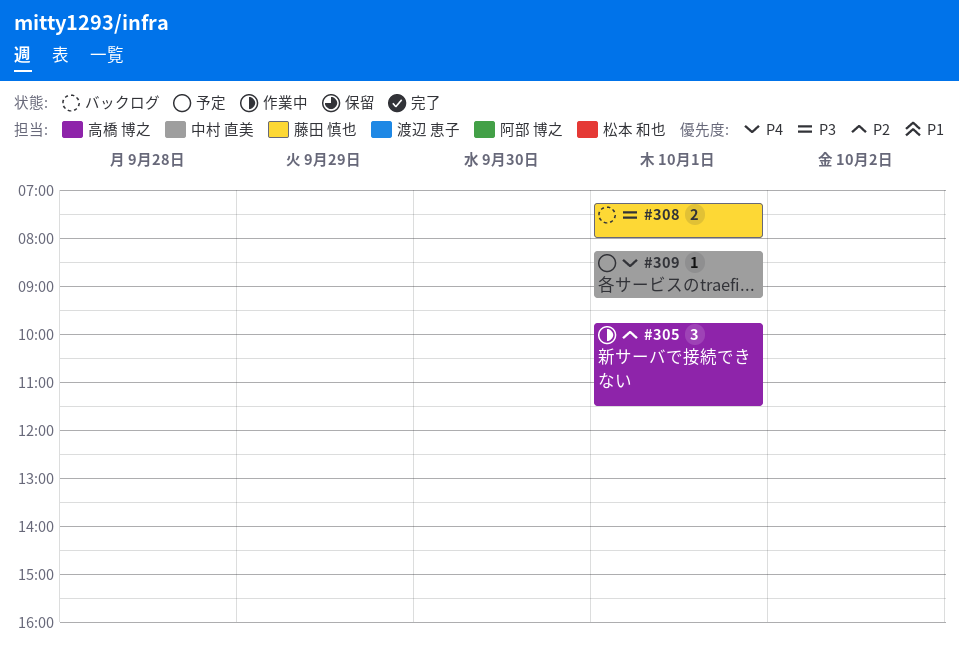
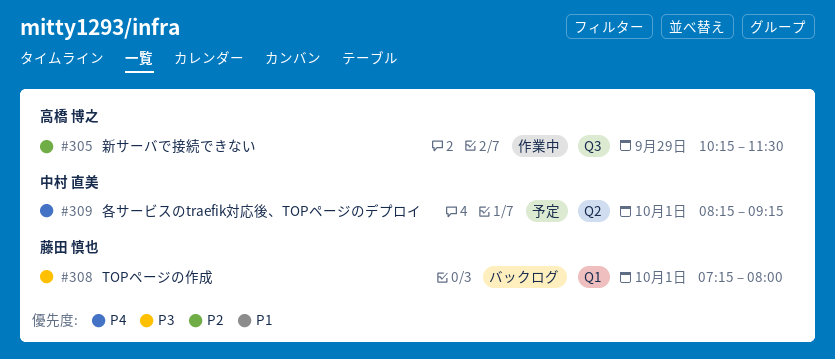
#305, day: Oct 1 -> Sep 29
#305, begins: 09:45 -> 10:15

